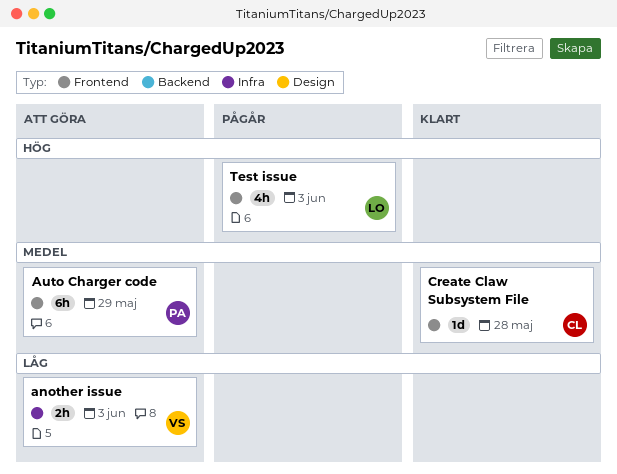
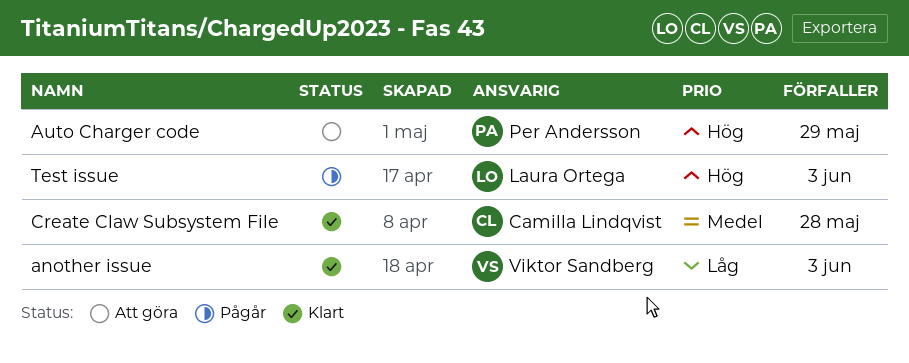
another issue, status: Att göra -> Klart
Auto Charger code, priority: Medel -> Hög

